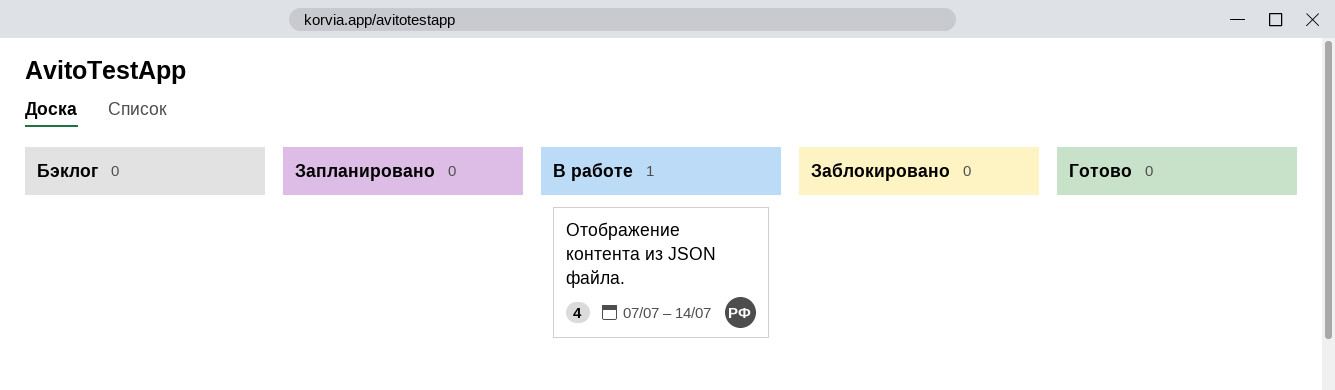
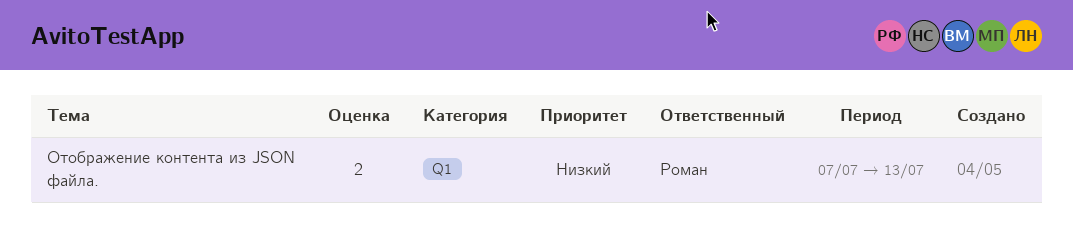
Отображение контента из JSON файла., estimate: 4 -> 2
Отображение контента из JSON файла., due: Jul 14 -> Jul 13

